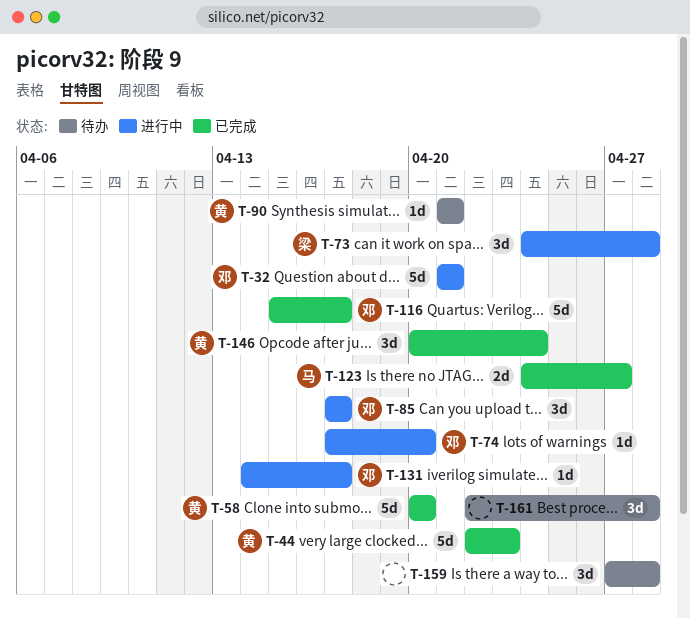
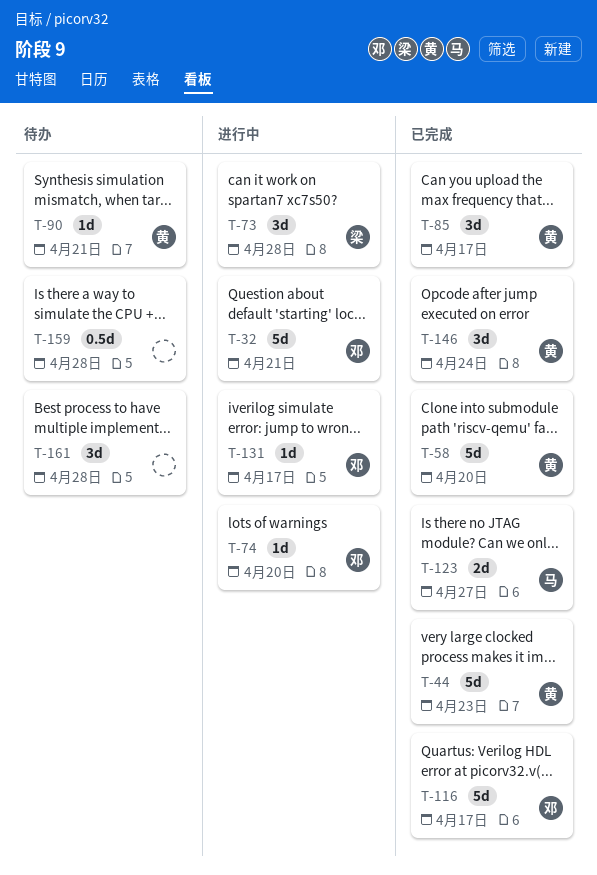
T-85, status: 进行中 -> 已完成
T-85, owner: 邓 -> 黄
T-159, estimate: 3d -> 0.5d

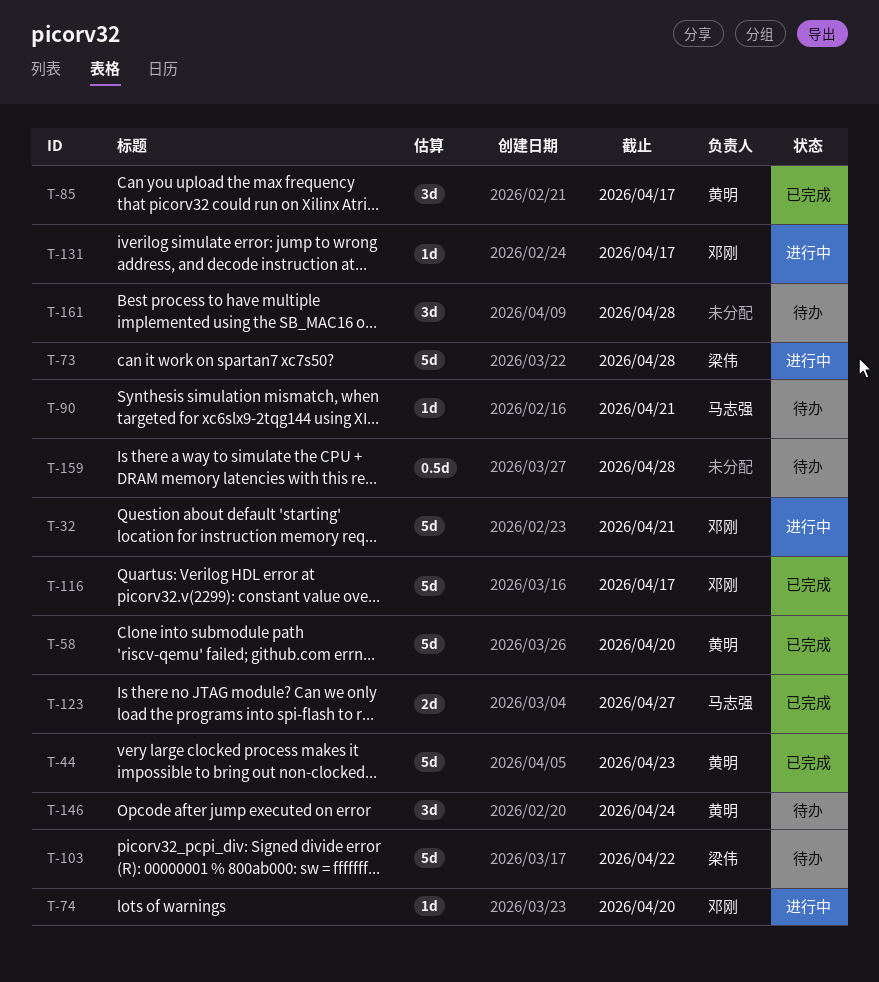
T-73, estimate: 3d -> 5d
T-90, owner: 黄明 -> 马志强
T-103: none -> present
T-146, status: 已完成 -> 待办

